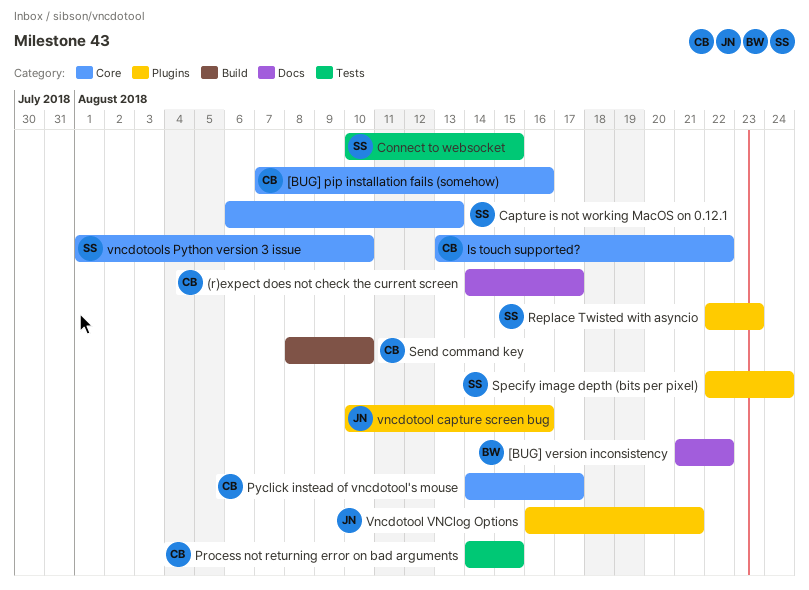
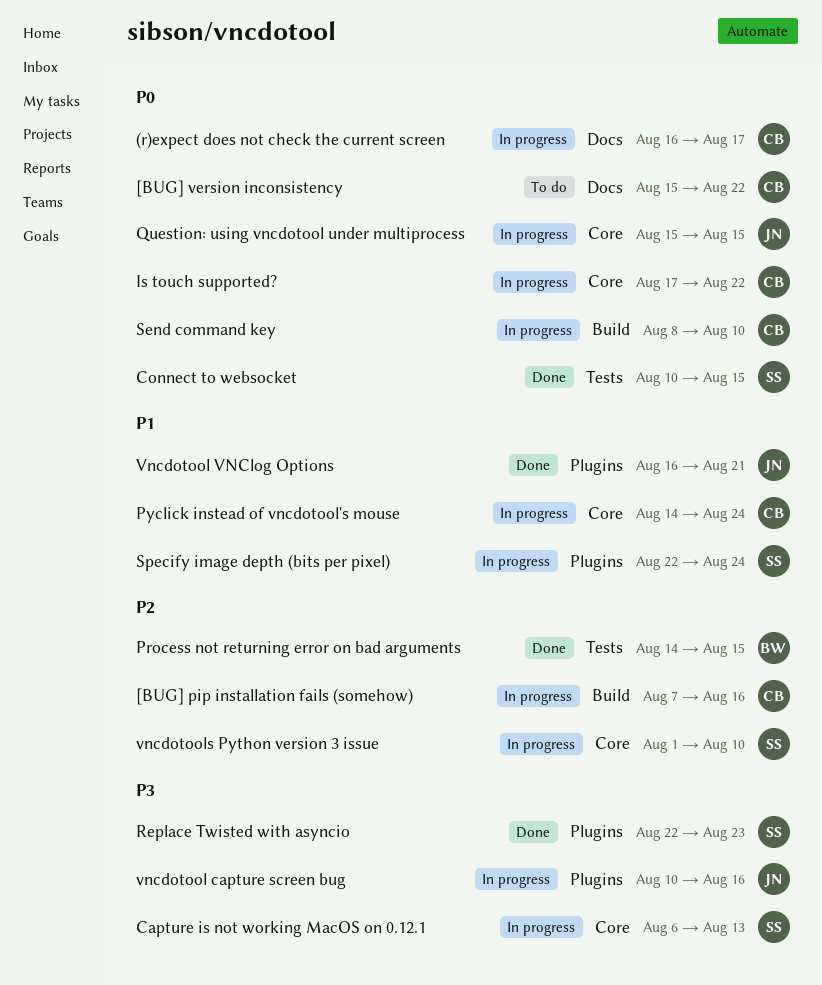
(r)expect does not check the current screen, start: Aug 14 -> Aug 16
[BUG] pip installation fails (somehow), label: Core -> Build
[BUG] version inconsistency, owner: BW -> CB
[BUG] version inconsistency, start: Aug 21 -> Aug 15
Is touch supported?, start: Aug 13 -> Aug 17
Process not returning error on bad arguments, owner: CB -> BW
Pyclick instead of vncdotool's mouse, due: Aug 17 -> Aug 24
Question: using vncdotool under multiprocess: none -> present

